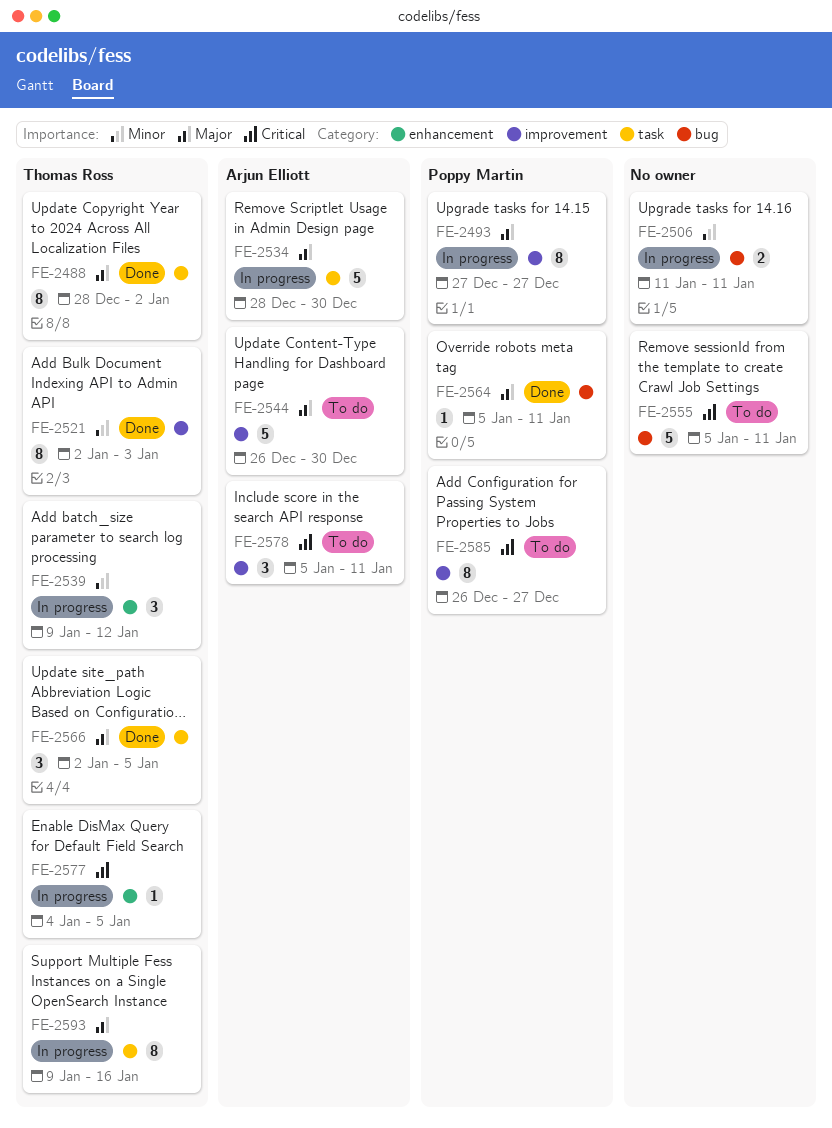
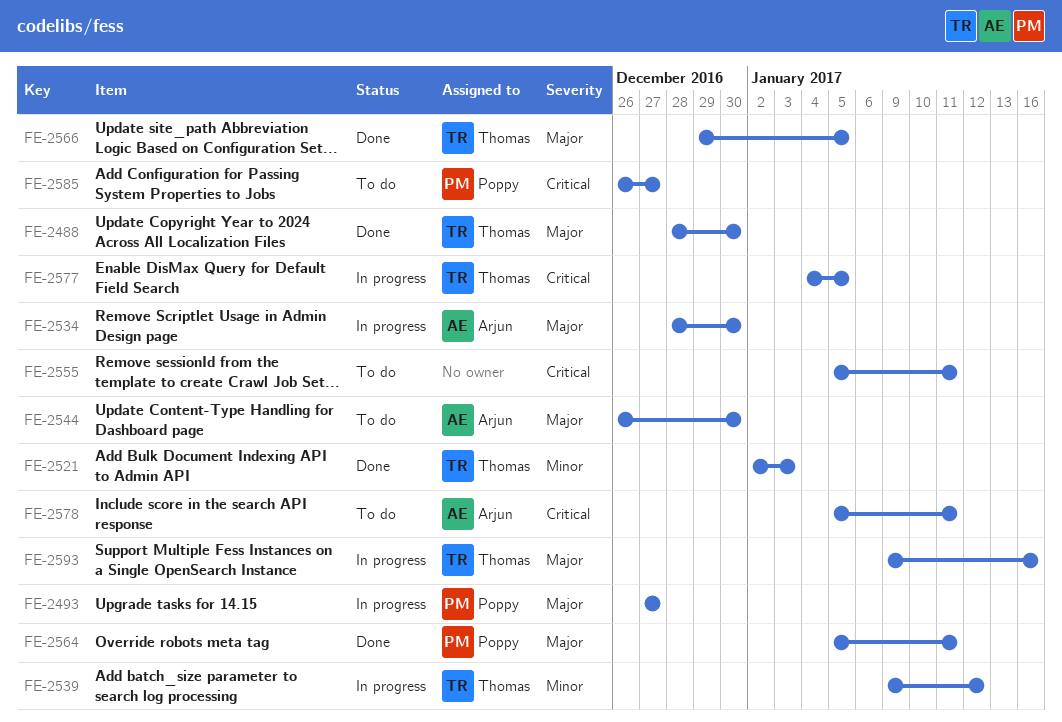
FE-2488, due: Jan 2 -> Dec 30
FE-2506: present -> none
FE-2566, start: Jan 2 -> Dec 29

